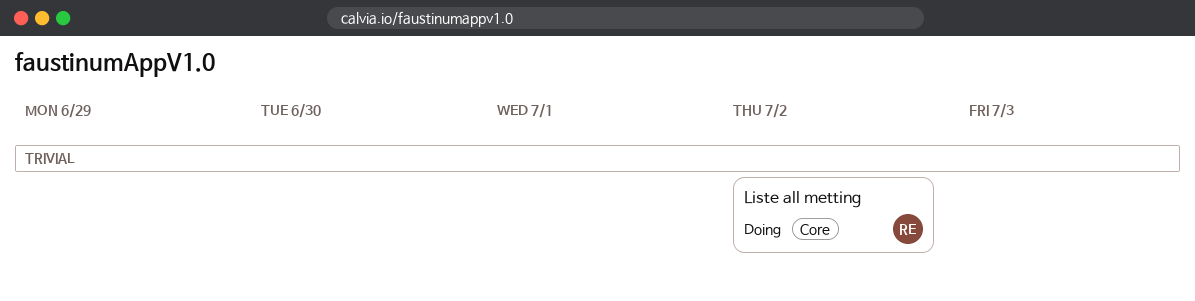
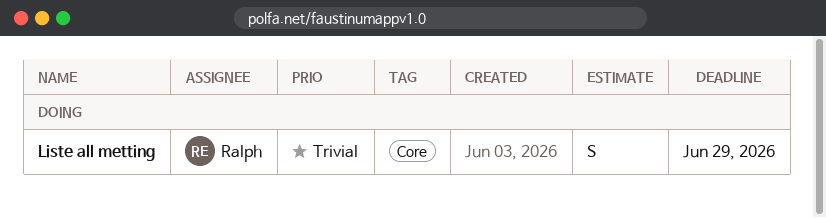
Liste all metting, due: Jul 2 -> Jun 29

